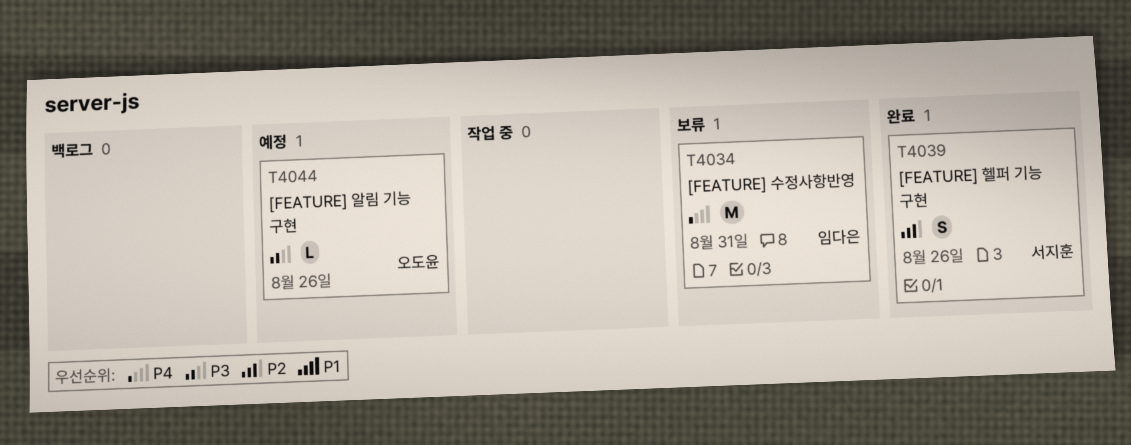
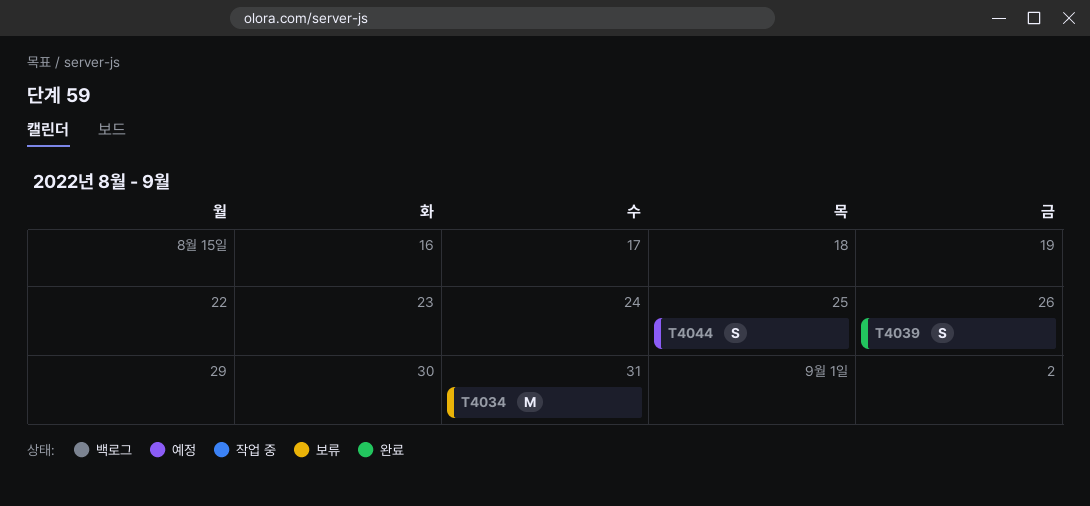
T4044, estimate: L -> S
T4044, due: Aug 26 -> Aug 25

